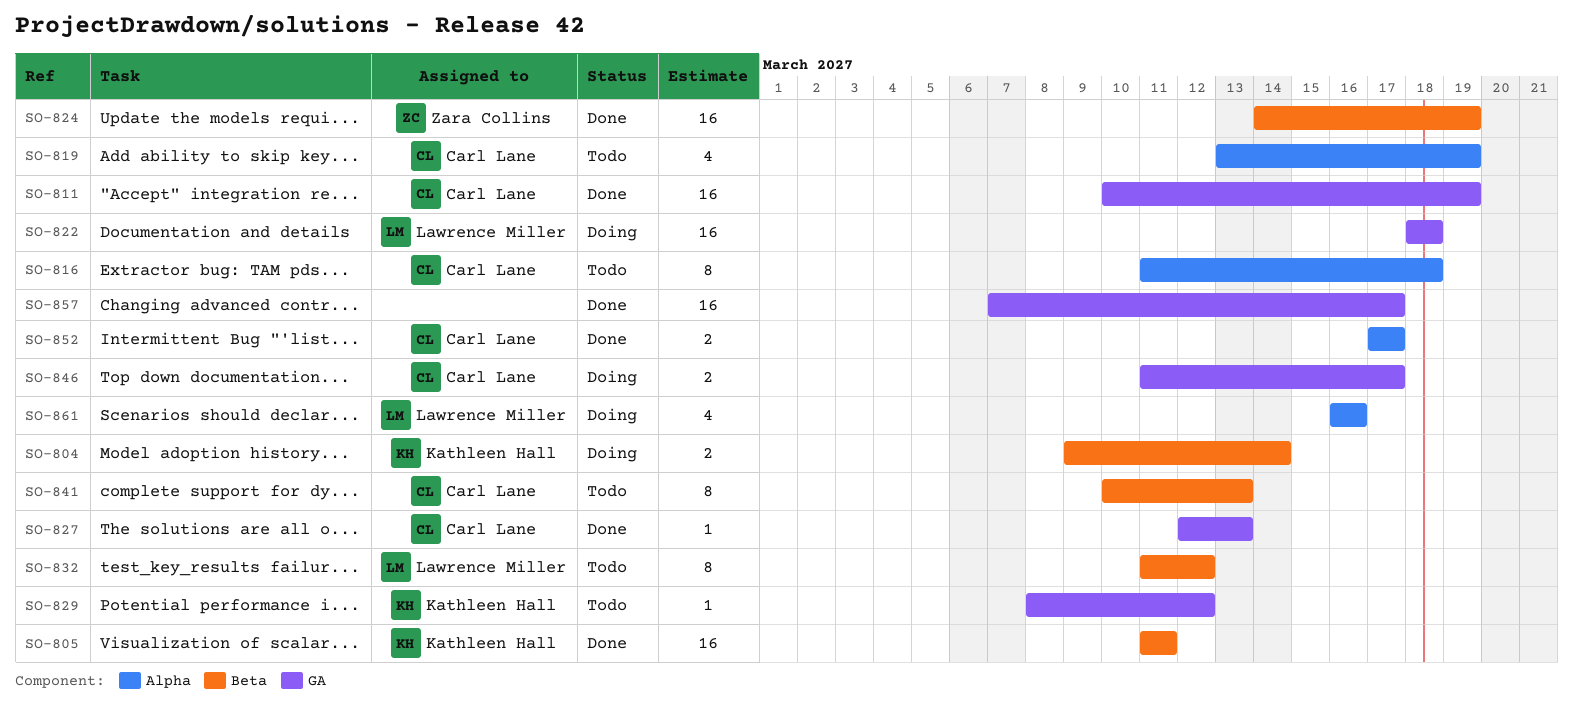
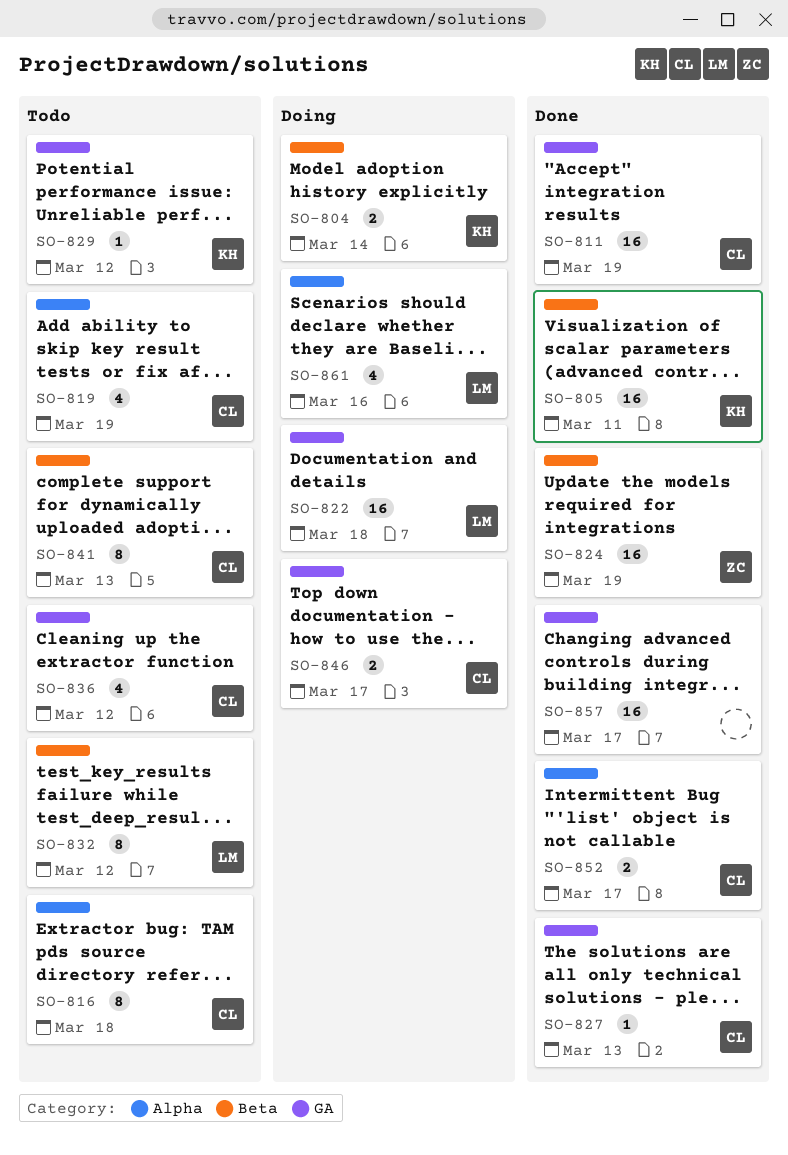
SO-836: none -> present

